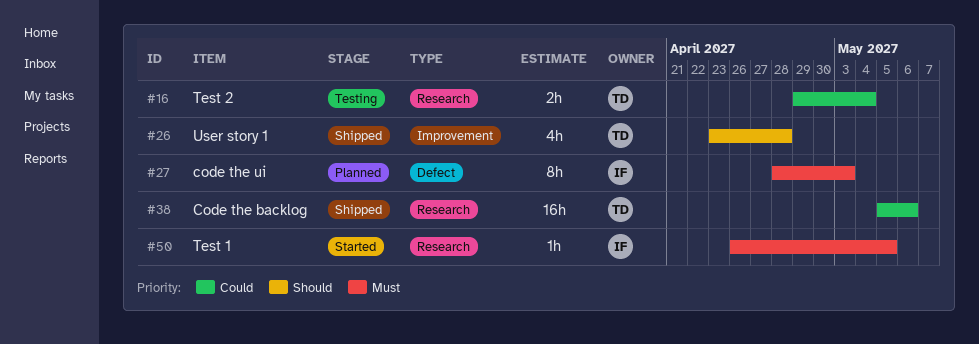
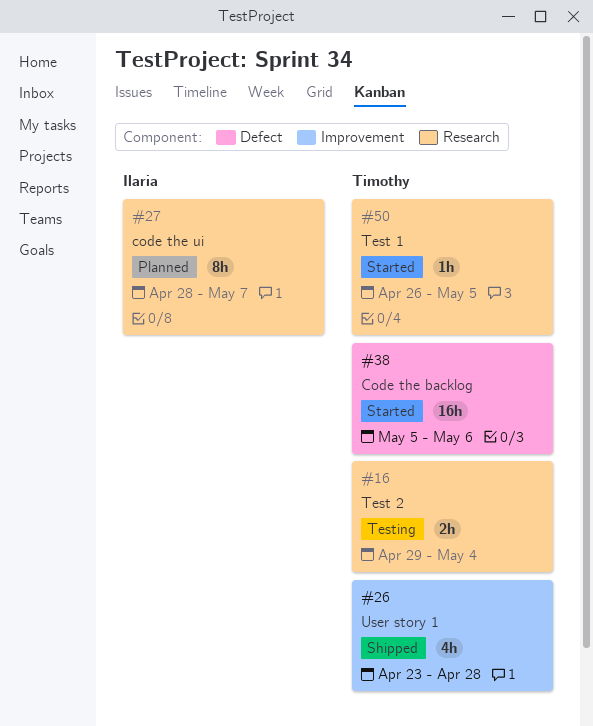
#27, label: Defect -> Research
#27, due: May 3 -> May 7
#38, status: Shipped -> Started
#38, label: Research -> Defect
#50, owner: Ilaria -> Timothy

